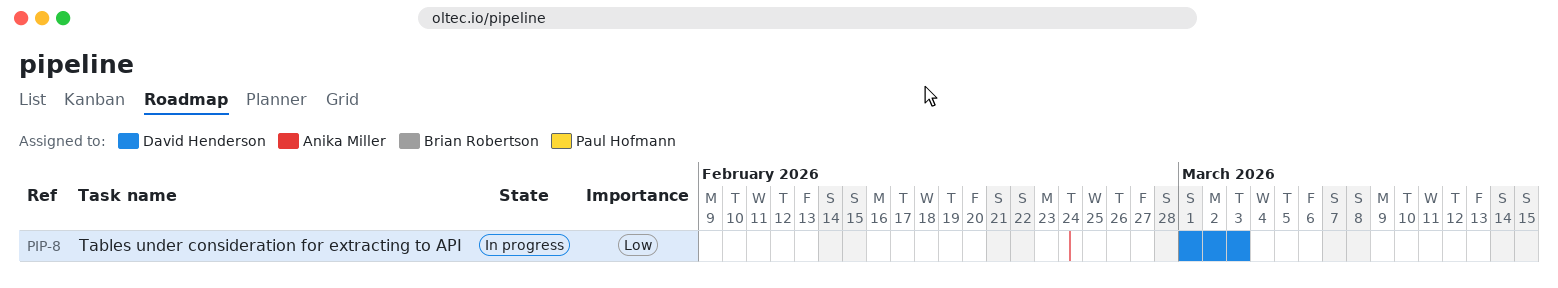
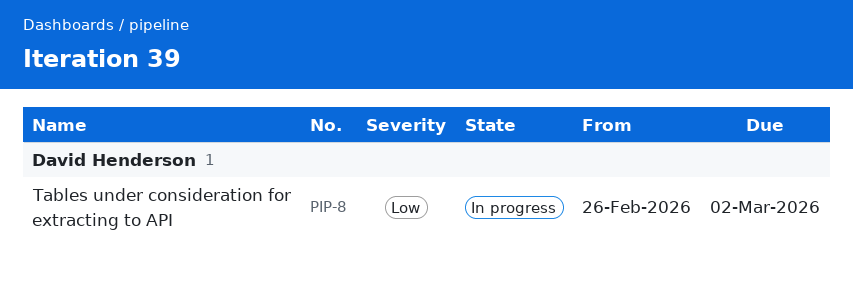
PIP-8, start: Mar 1 -> Feb 26
PIP-8, due: Mar 3 -> Mar 2

